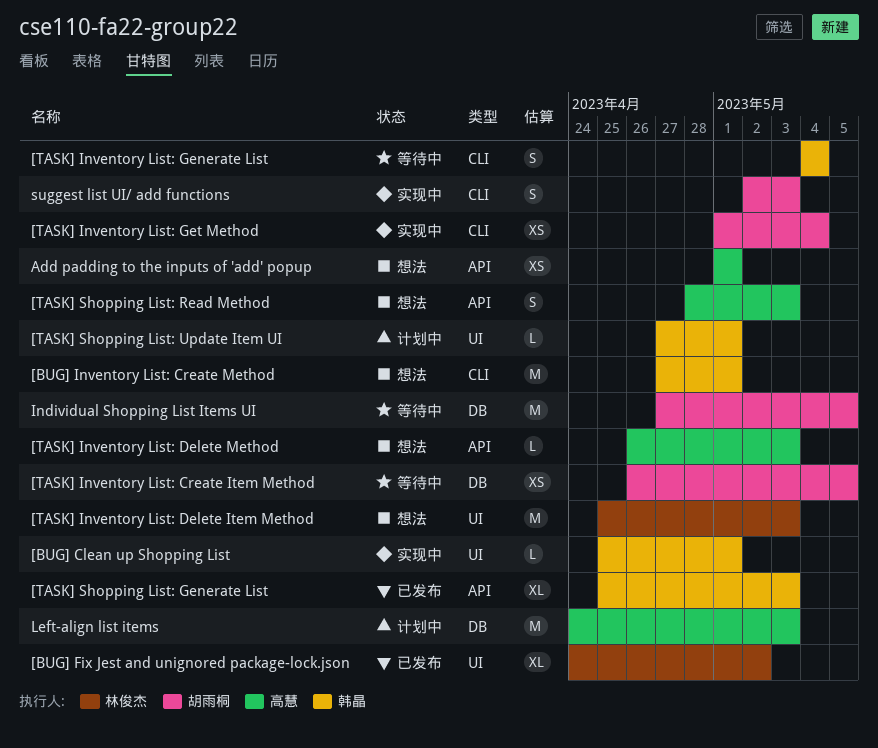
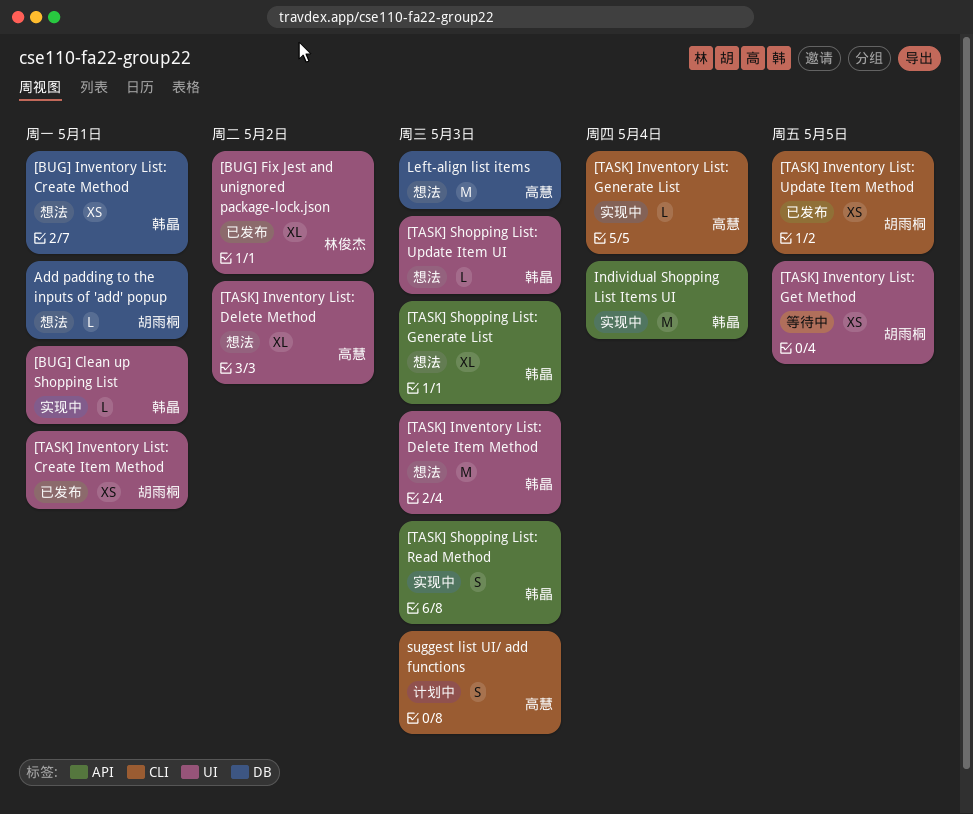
[BUG] Inventory List: Create Method, label: CLI -> DB
[BUG] Inventory List: Create Method, estimate: M -> XS
[TASK] Inventory List: Create Item Method, status: 等待中 -> 已发布
[TASK] Inventory List: Create Item Method, label: DB -> UI
[TASK] Inventory List: Create Item Method, due: May 5 -> May 1
[TASK] Inventory List: Delete Item Method, owner: 林俊杰 -> 韩晶
[TASK] Inventory List: Delete Method, label: API -> UI
[TASK] Inventory List: Delete Method, estimate: L -> XL
[TASK] Inventory List: Delete Method, due: May 3 -> May 2
[TASK] Inventory List: Generate List, status: 等待中 -> 实现中
[TASK] Inventory List: Generate List, owner: 韩晶 -> 高慧
[TASK] Inventory List: Generate List, estimate: S -> L
[TASK] Inventory List: Get Method, status: 实现中 -> 等待中
[TASK] Inventory List: Get Method, label: CLI -> UI
[TASK] Inventory List: Get Method, due: May 4 -> May 5
[TASK] Inventory List: Update Item Method: none -> present
[TASK] Shopping List: Generate List, status: 已发布 -> 想法
[TASK] Shopping List: Read Method, status: 想法 -> 实现中
[TASK] Shopping List: Read Method, owner: 高慧 -> 韩晶
[TASK] Shopping List: Update Item UI, status: 计划中 -> 想法
[TASK] Shopping List: Update Item UI, due: May 1 -> May 3
Add padding to the inputs of 'add' popup, owner: 高慧 -> 胡雨桐
Add padding to the inputs of 'add' popup, label: API -> DB
Add padding to the inputs of 'add' popup, estimate: XS -> L
Individual Shopping List Items UI, status: 等待中 -> 实现中
Individual Shopping List Items UI, owner: 胡雨桐 -> 韩晶
Individual Shopping List Items UI, label: DB -> API
Individual Shopping List Items UI, due: May 5 -> May 4
Left-align list items, status: 计划中 -> 想法
suggest list UI/ add functions, status: 实现中 -> 计划中
suggest list UI/ add functions, owner: 胡雨桐 -> 高慧

